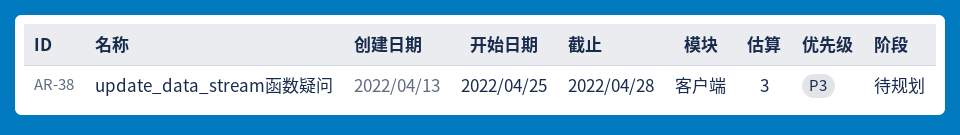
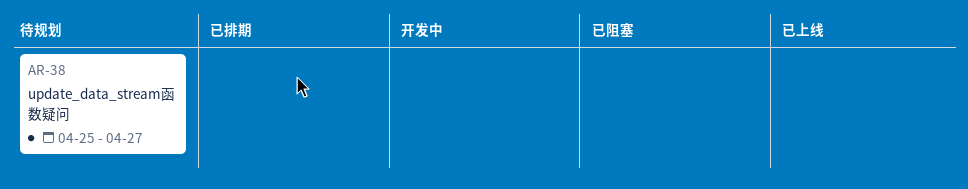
AR-38, estimate: 3 -> 1
AR-38, due: Apr 28 -> Apr 27

